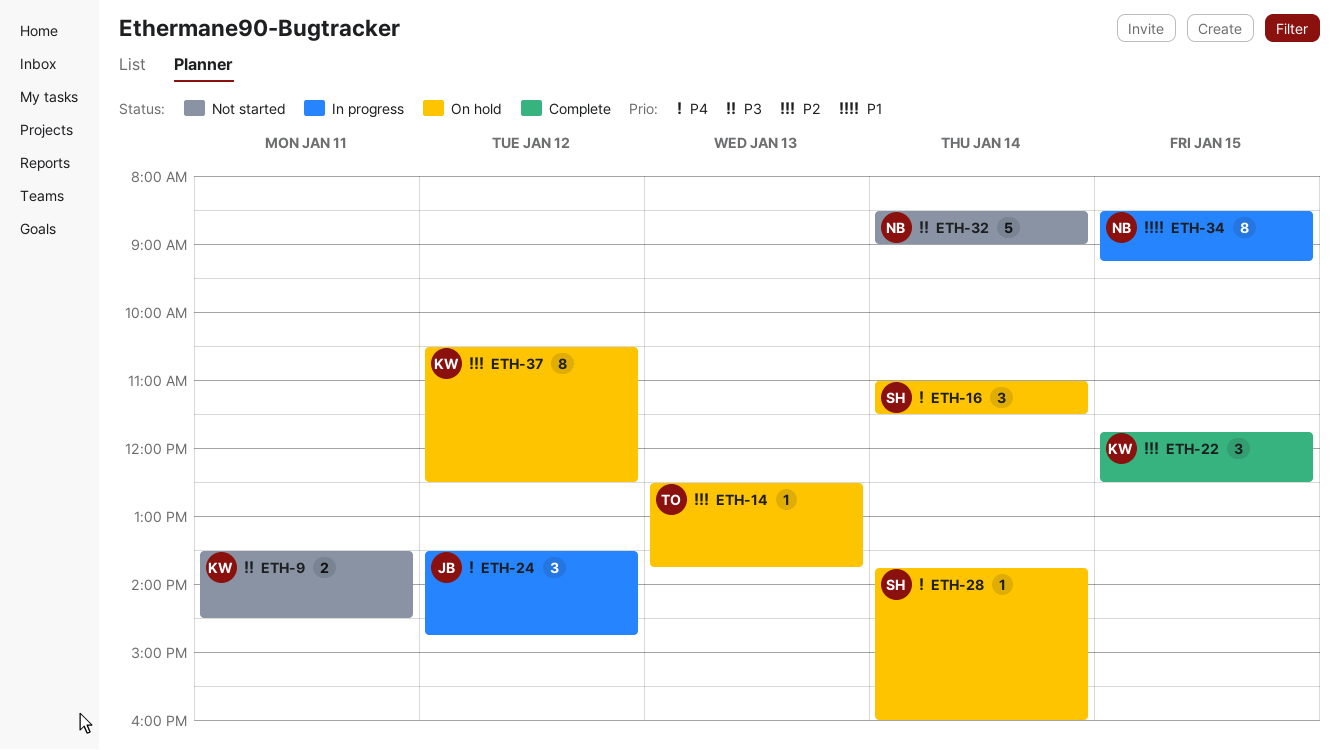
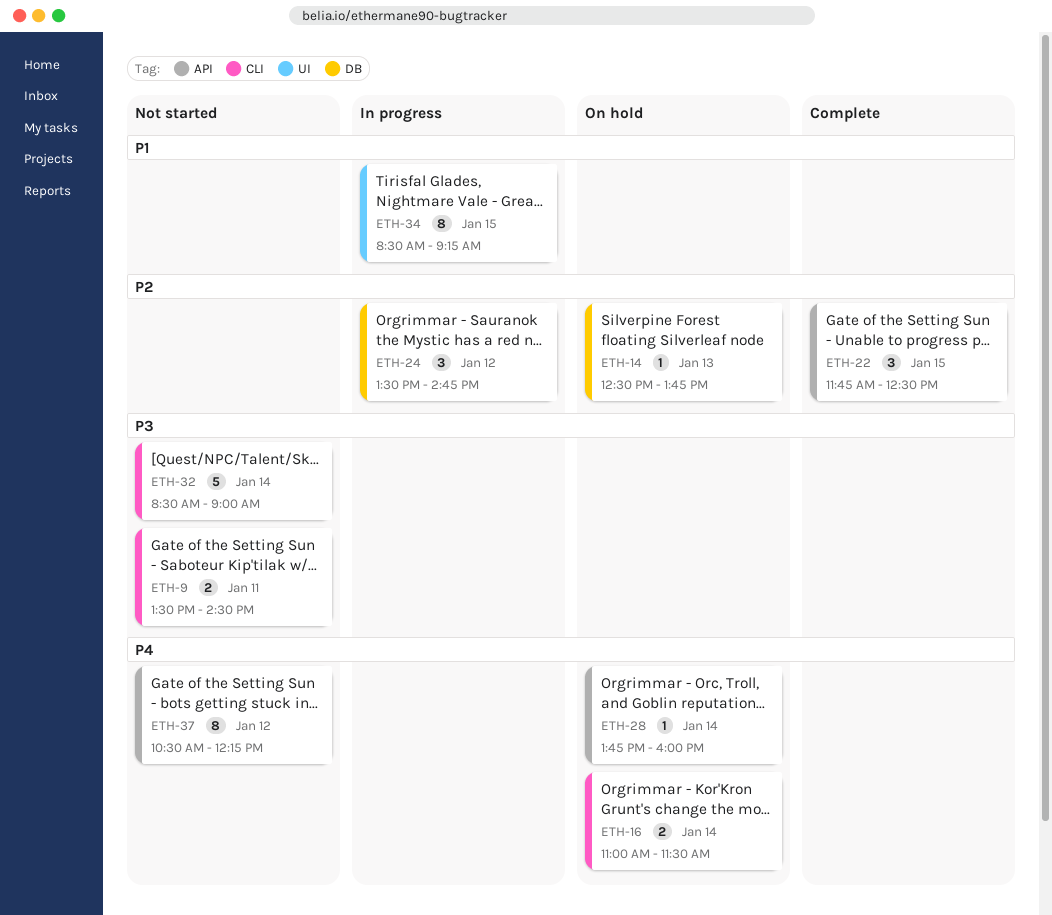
ETH-16, estimate: 3 -> 2
ETH-24, priority: P4 -> P2
ETH-37, status: On hold -> Not started
ETH-37, priority: P2 -> P4
ETH-37, ends: 12:30 -> 12:15

